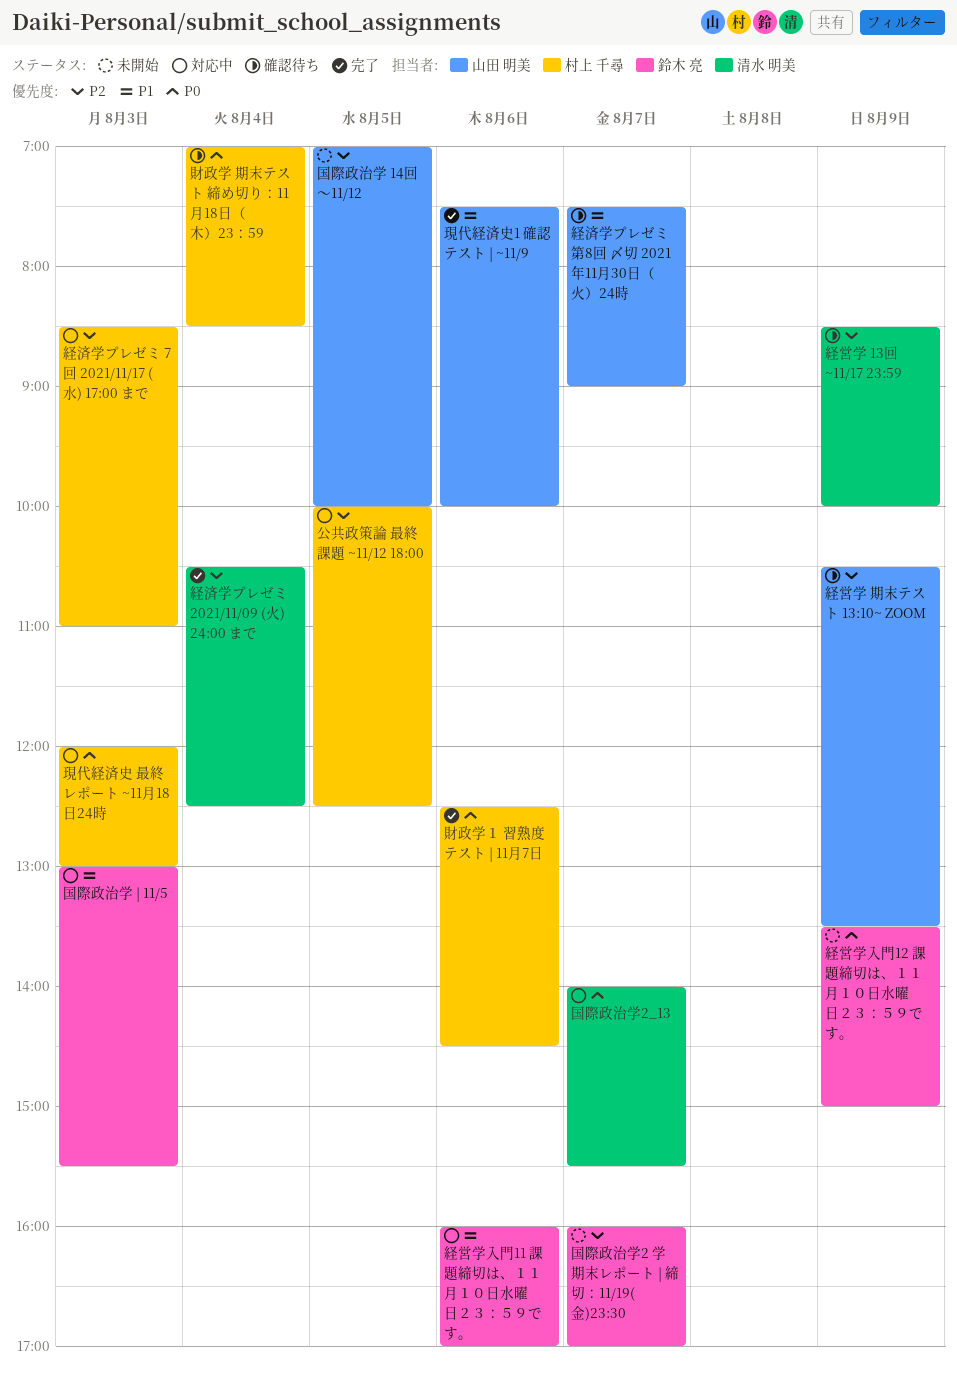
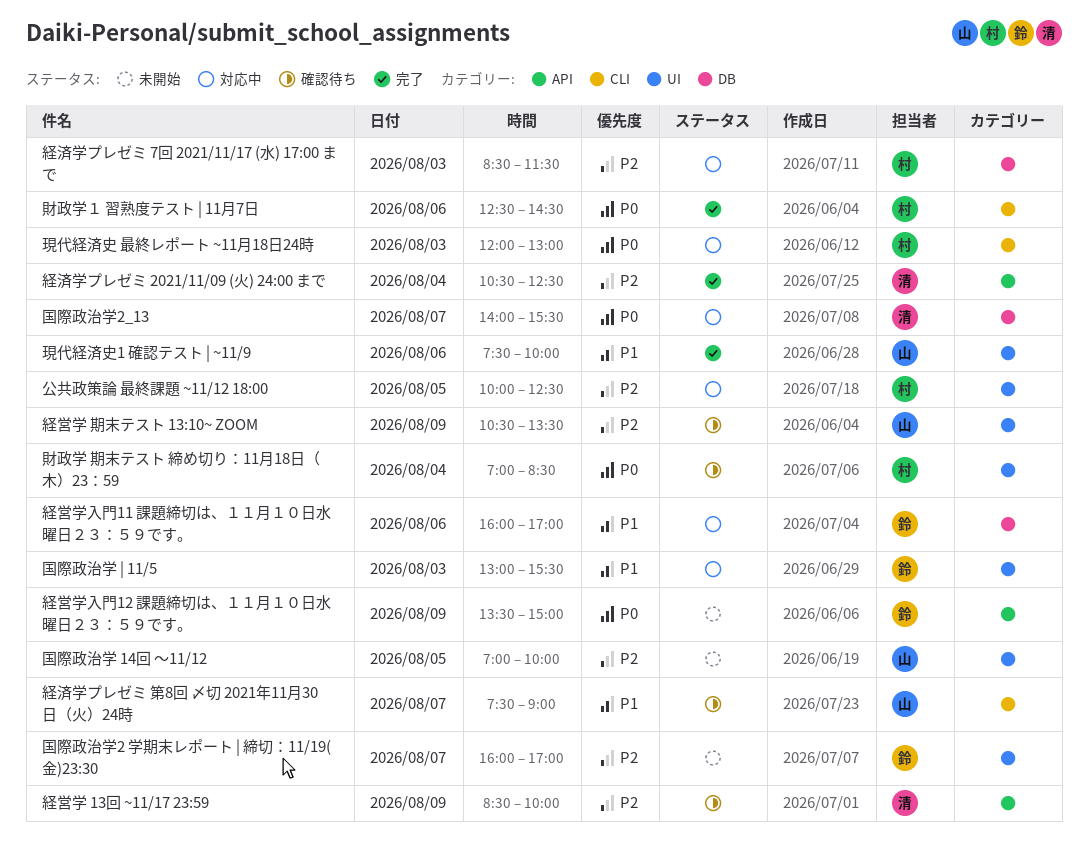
経済学プレゼミ 7回 2021/11/17 (水) 17:00 まで, ends: 11:00 -> 11:30

